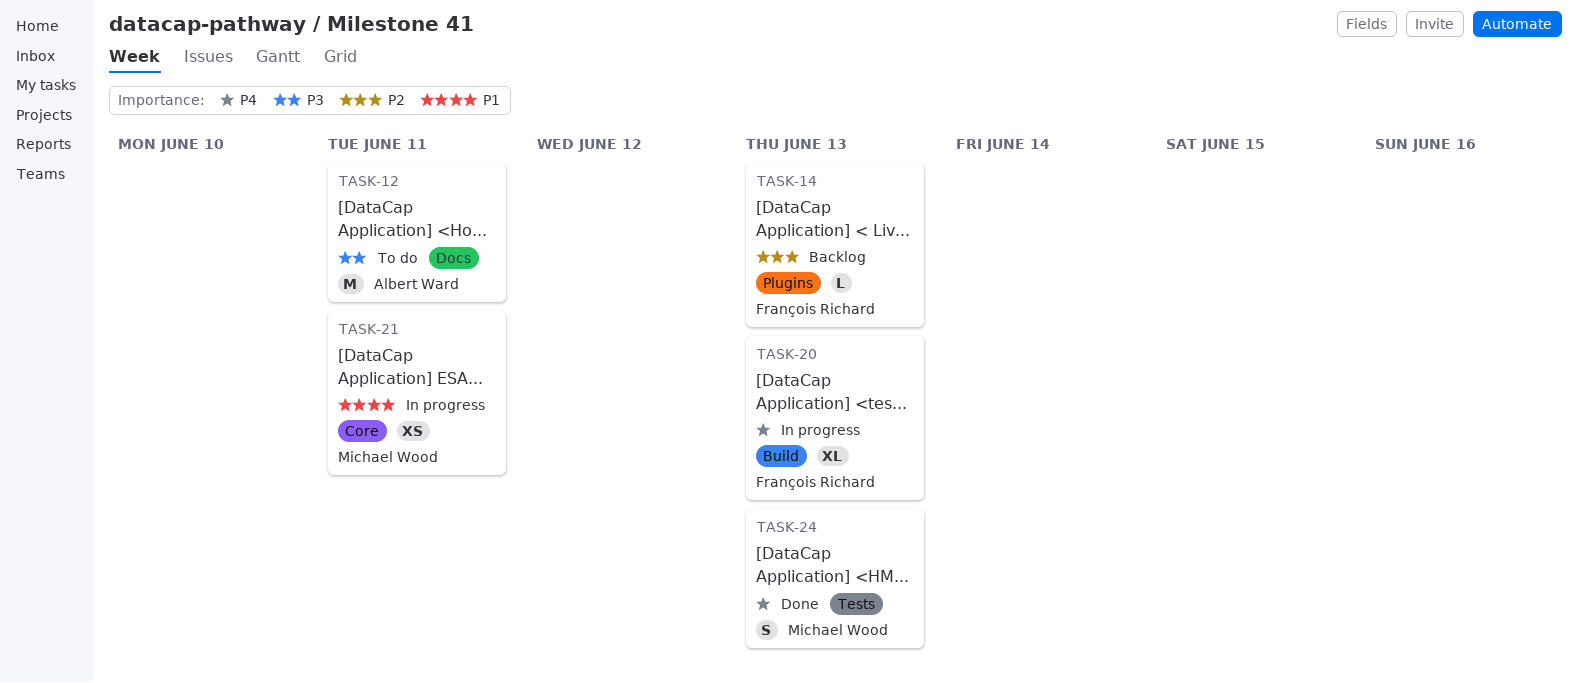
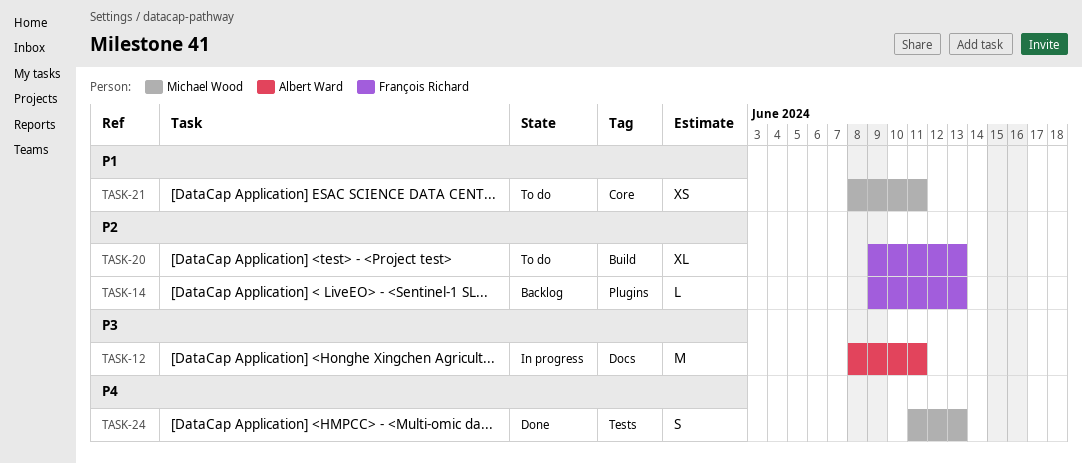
TASK-12, status: To do -> In progress
TASK-20, status: In progress -> To do
TASK-20, priority: P4 -> P2
TASK-21, status: In progress -> To do

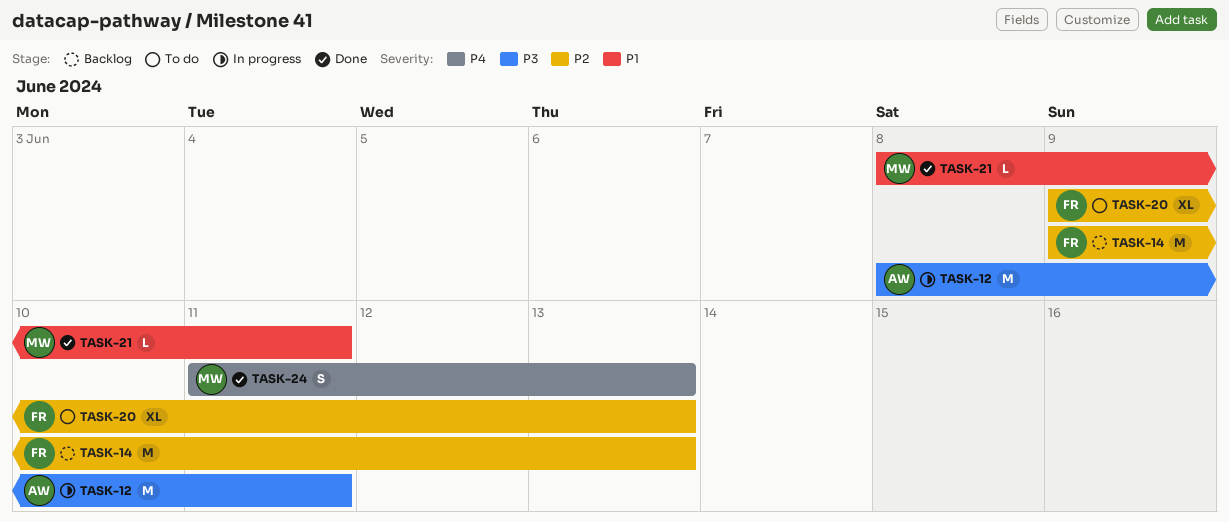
TASK-14, estimate: L -> M
TASK-21, status: To do -> Done
TASK-21, estimate: XS -> L

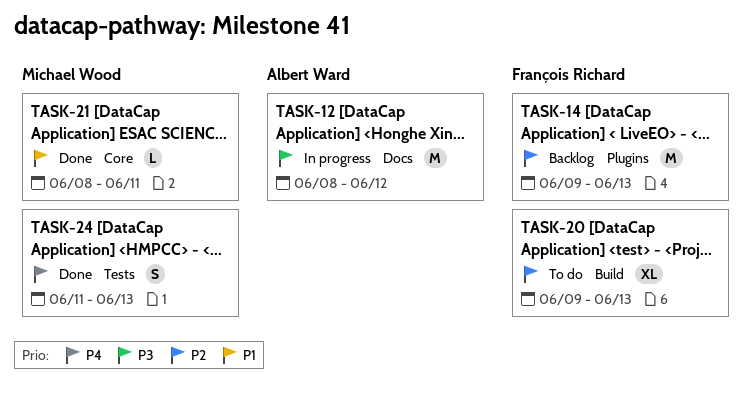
TASK-12, due: Jun 11 -> Jun 12

